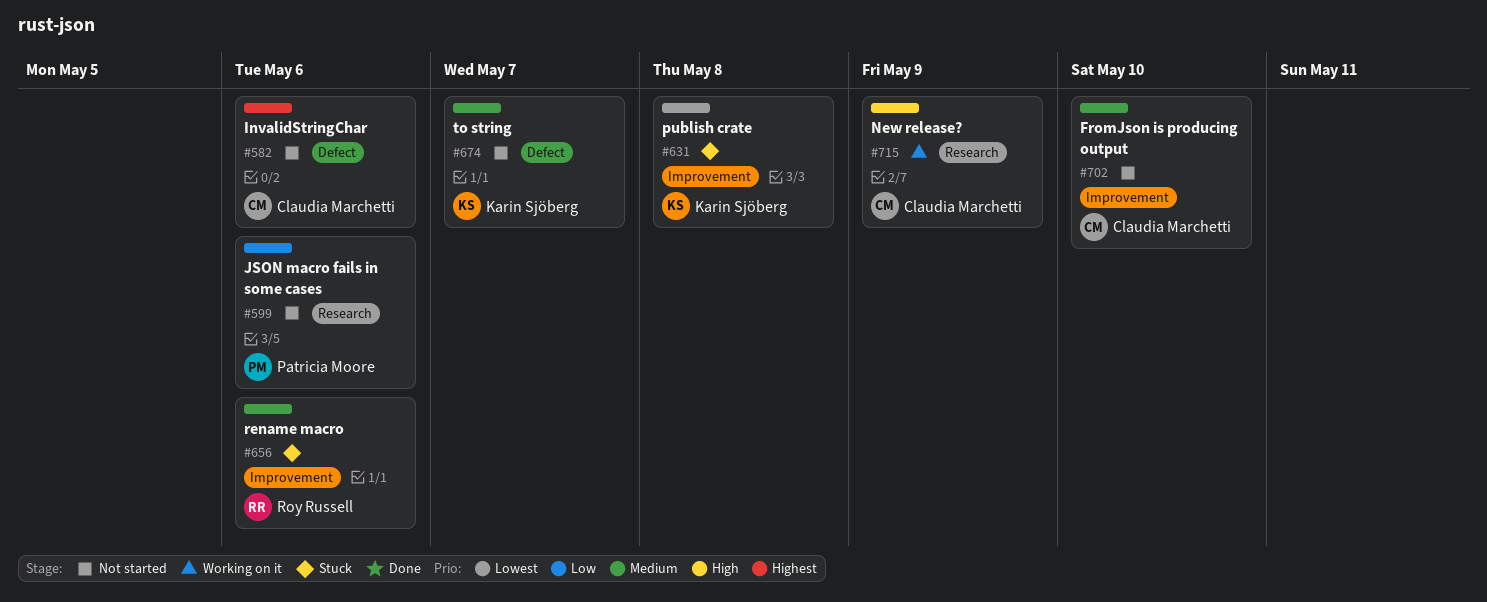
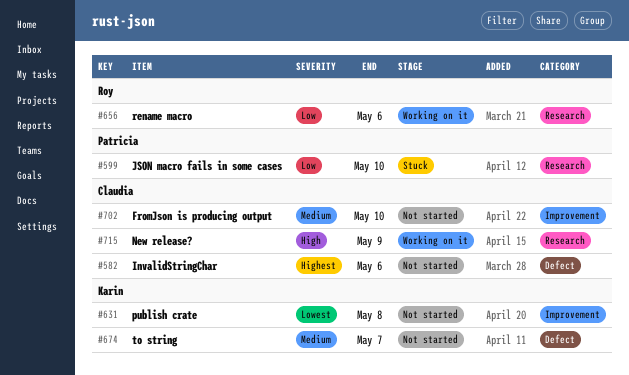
#599, status: Not started -> Stuck
#599, due: May 6 -> May 10
#631, status: Stuck -> Not started
#656, status: Stuck -> Working on it
#656, priority: Medium -> Low
#656, label: Improvement -> Research

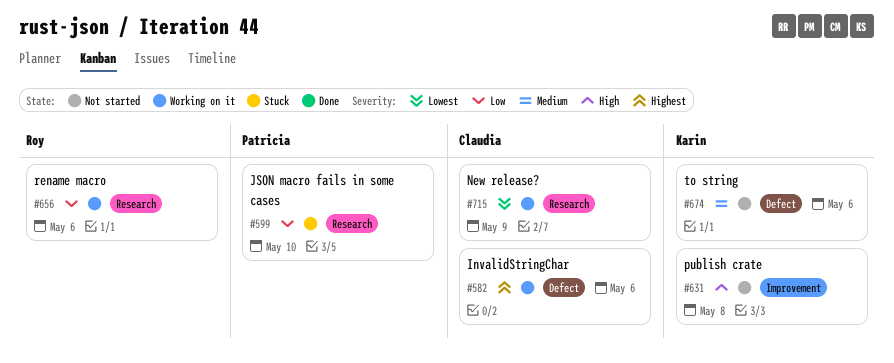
#582, status: Not started -> Working on it
#631, priority: Lowest -> High
#674, due: May 7 -> May 6
#702: present -> none
#715, priority: High -> Lowest

